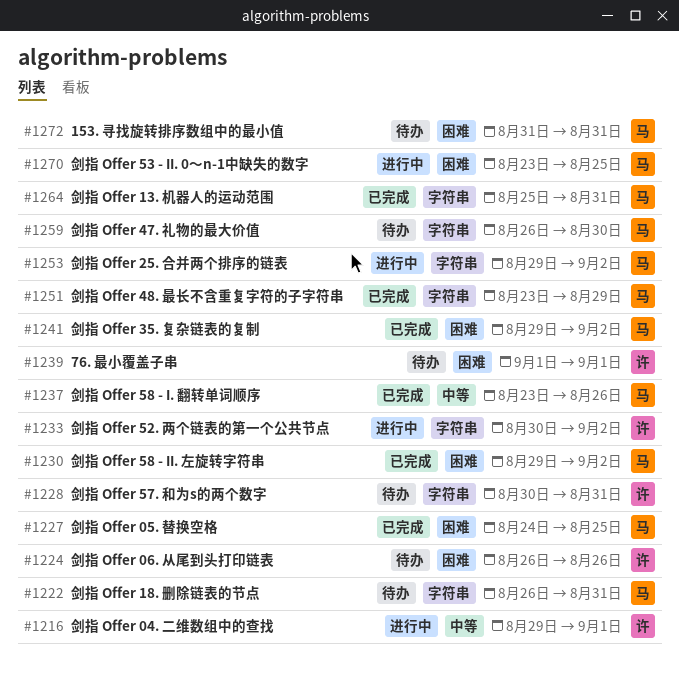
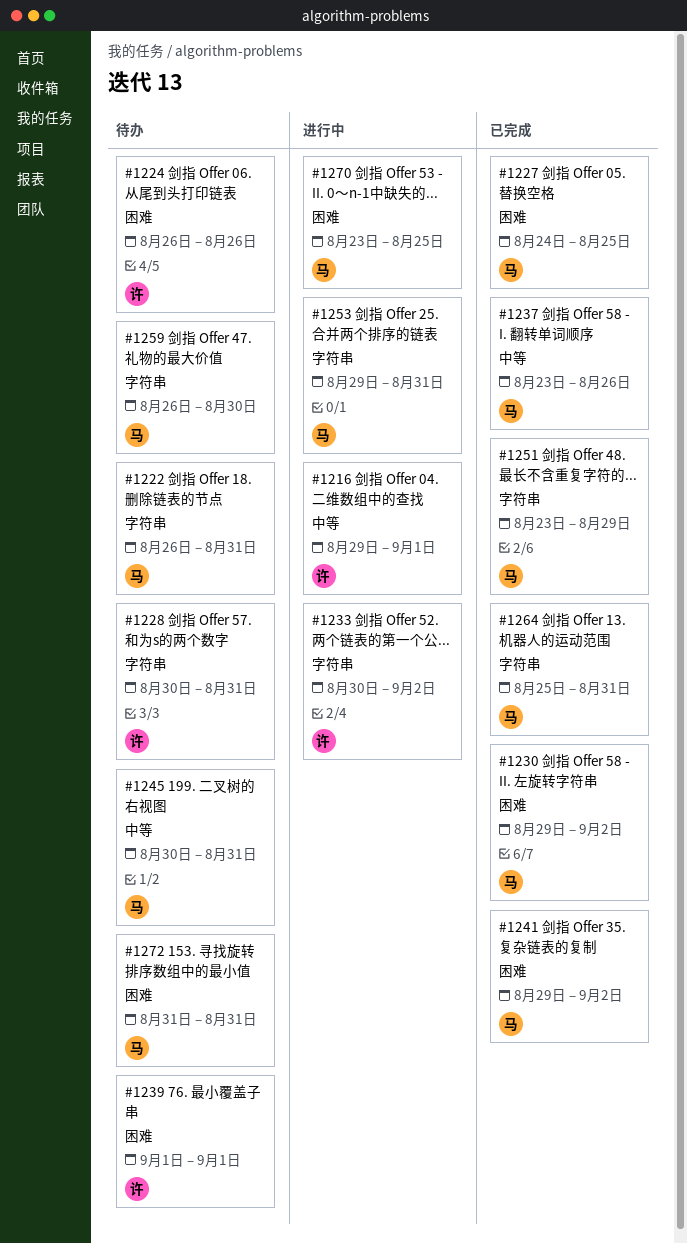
#1245: none -> present
#1253, due: Sep 2 -> Aug 31

